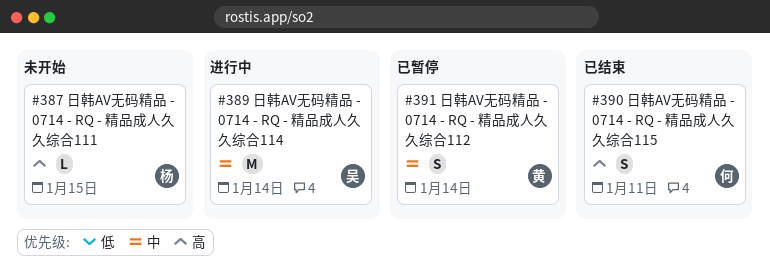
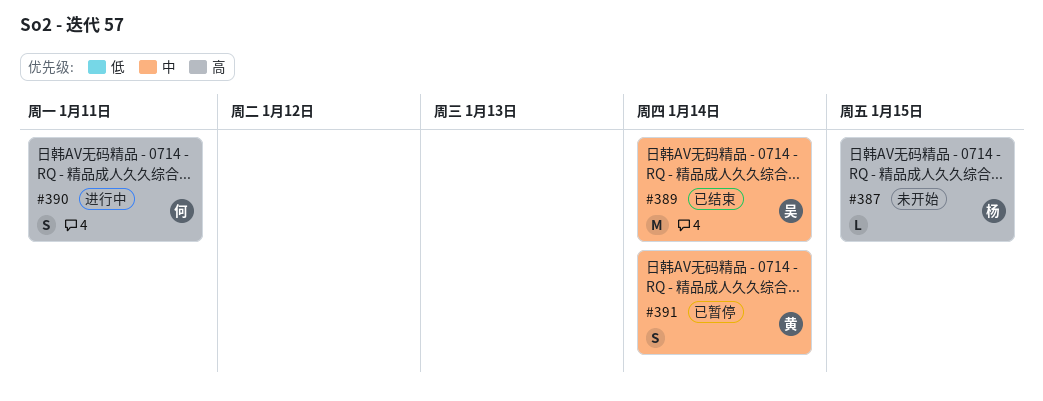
#389, status: 进行中 -> 已结束
#390, status: 已结束 -> 进行中

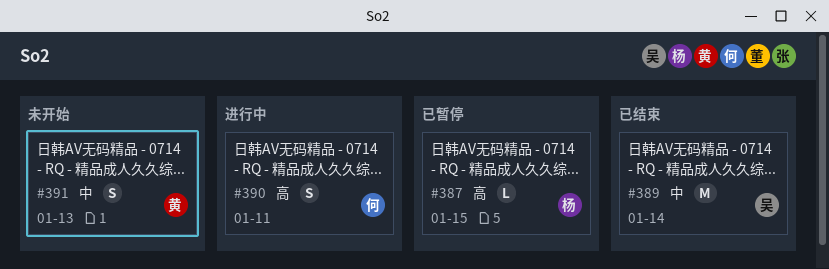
#387, status: 未开始 -> 已暂停
#391, status: 已暂停 -> 未开始
#391, due: Jan 14 -> Jan 13

